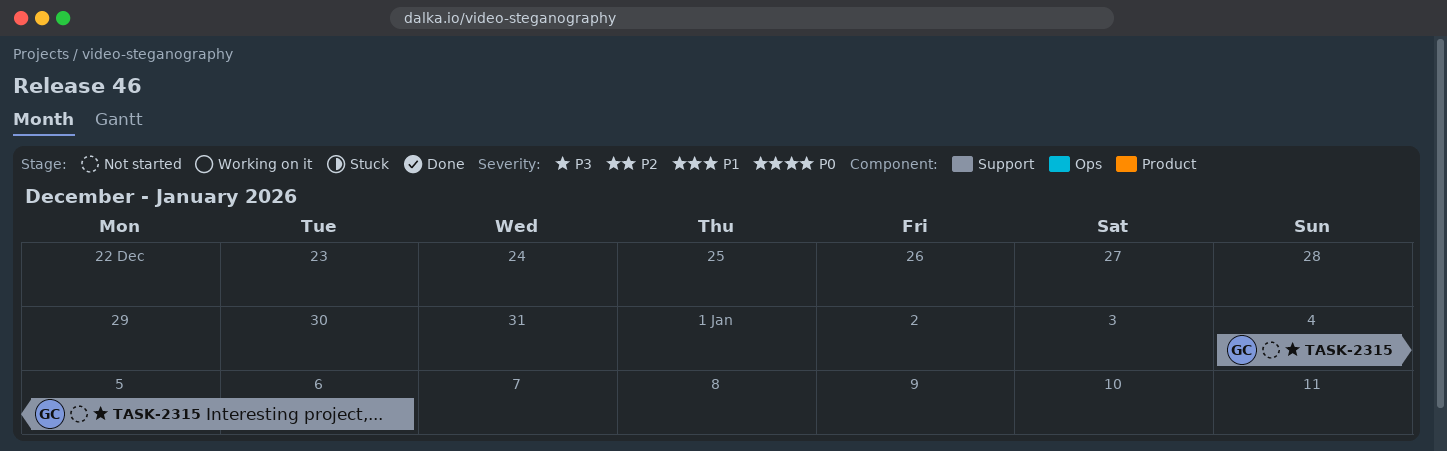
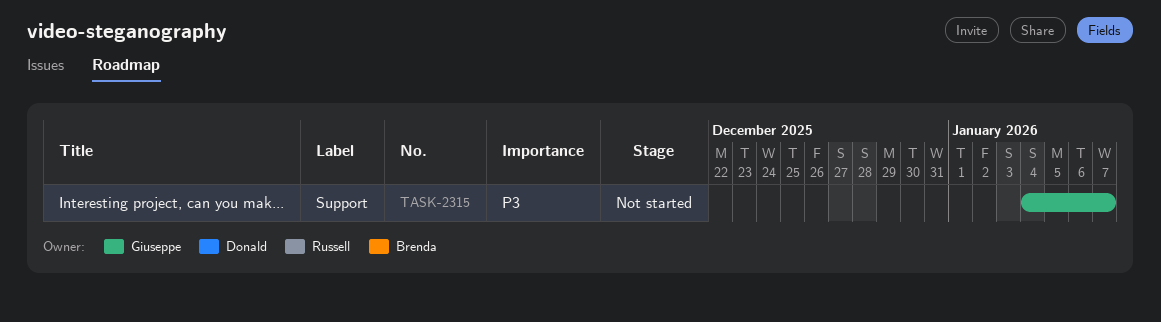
TASK-2315, due: Jan 6 -> Jan 7

